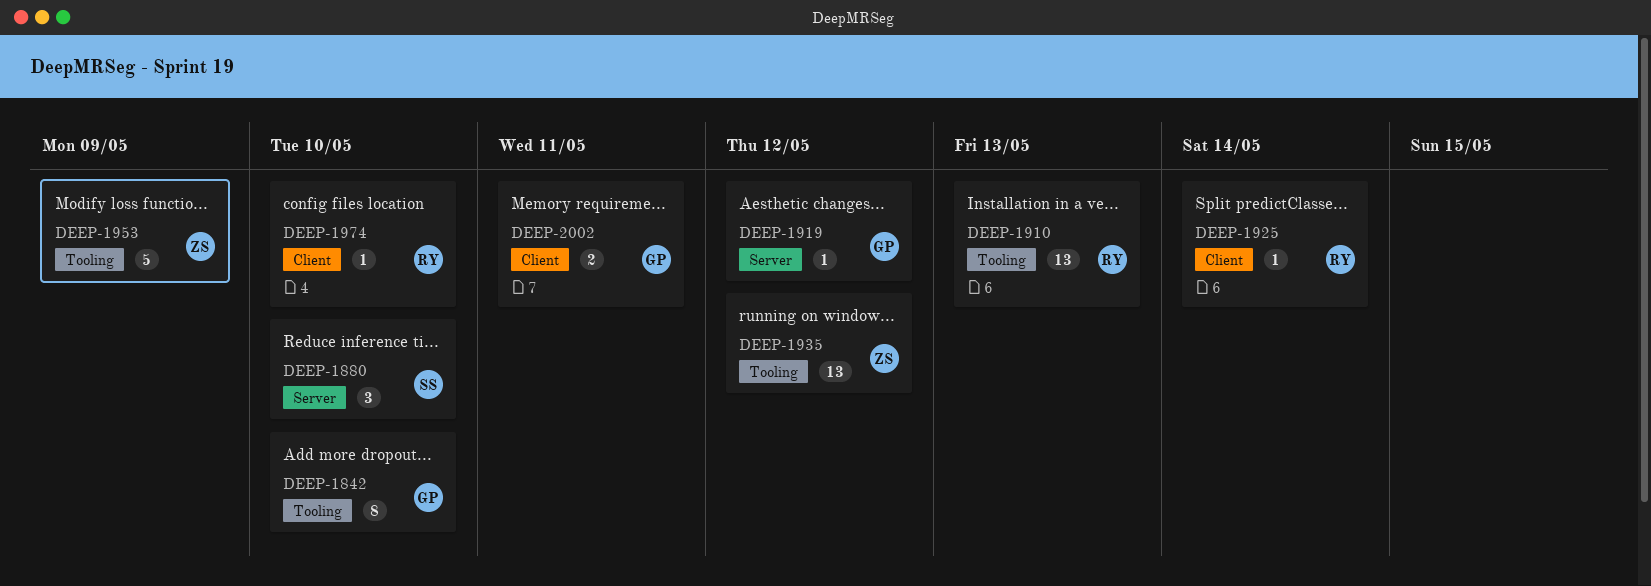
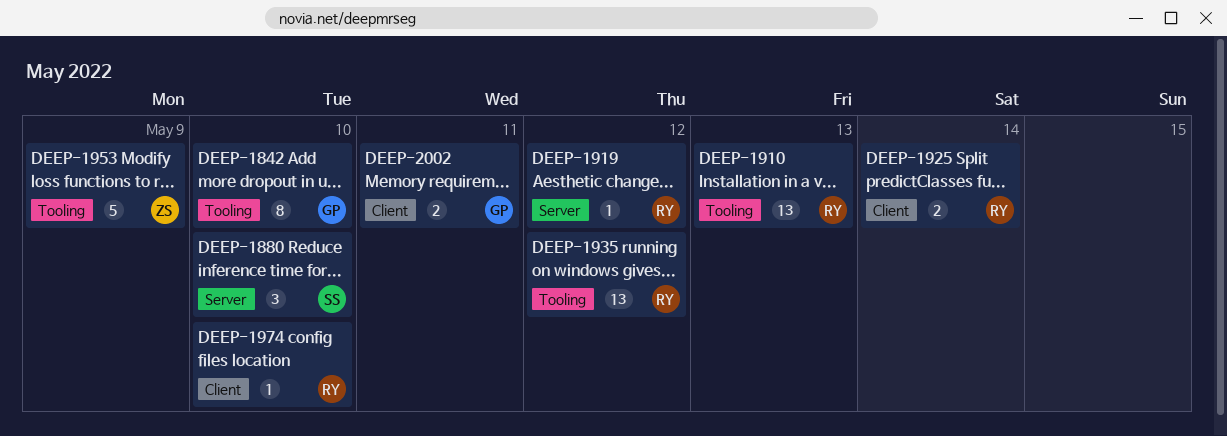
DEEP-1919, owner: GP -> RY
DEEP-1925, estimate: 1 -> 2
DEEP-1935, owner: ZS -> RY

